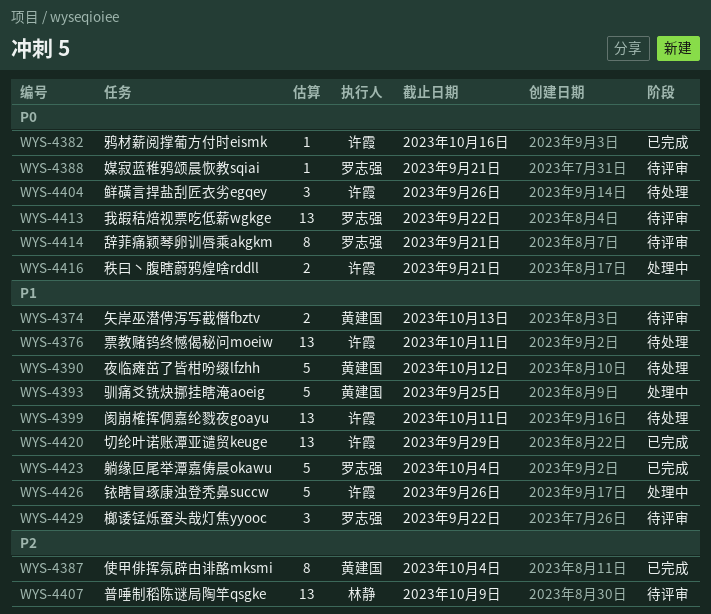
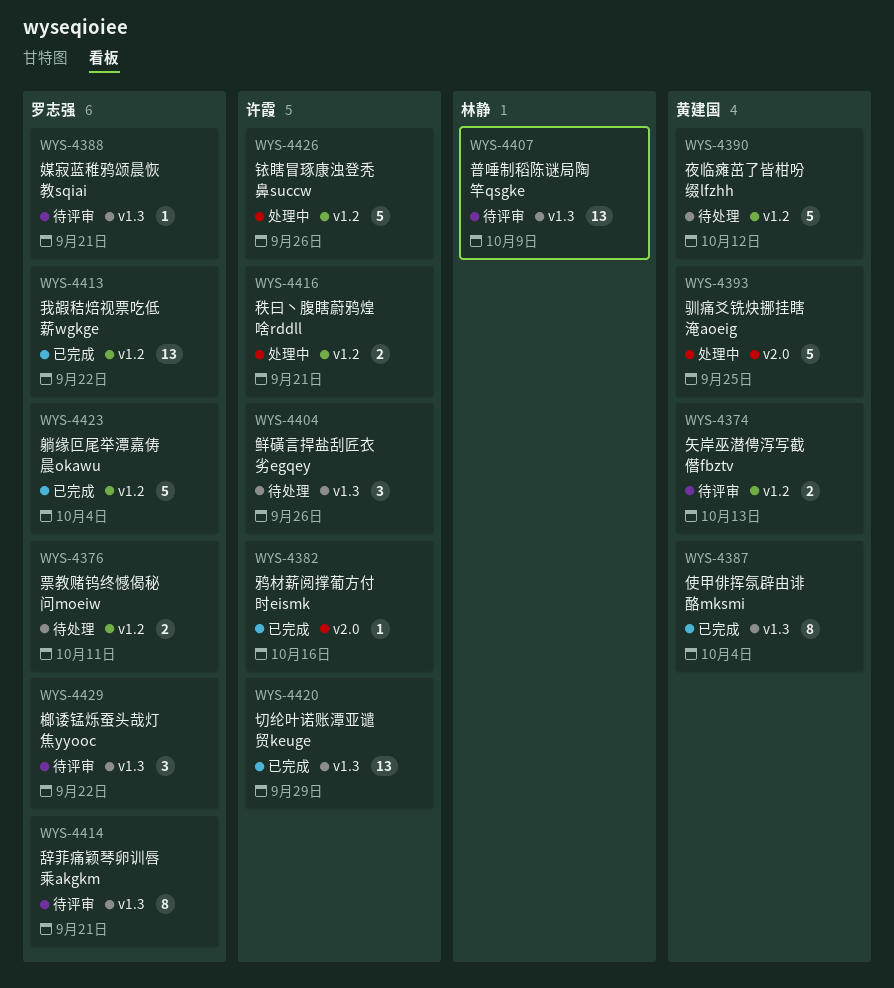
WYS-4376, owner: 许霞 -> 罗志强
WYS-4376, estimate: 13 -> 2
WYS-4399: present -> none
WYS-4413, status: 待评审 -> 已完成

